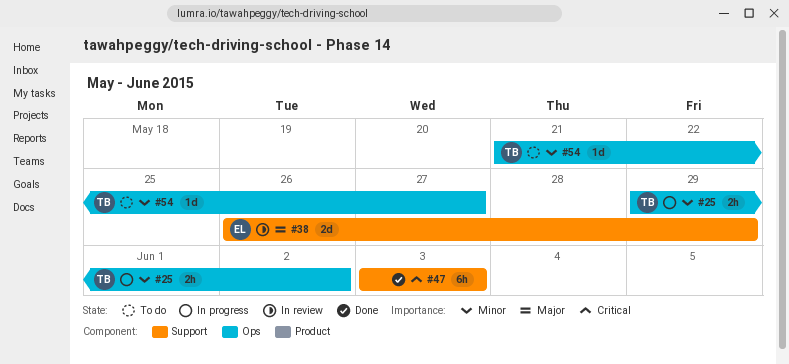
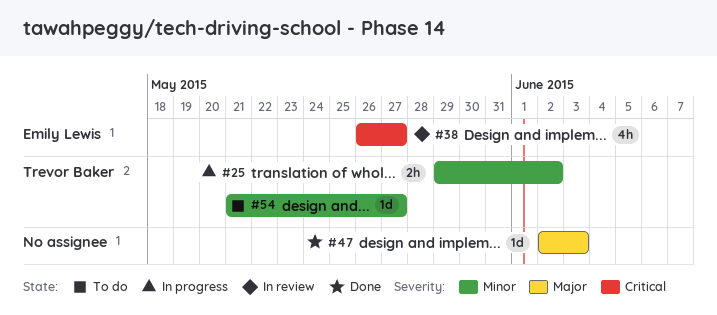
#38, priority: Major -> Critical
#38, estimate: 2d -> 4h
#38, due: May 29 -> May 27
#47, priority: Critical -> Major
#47, estimate: 6h -> 1d
#47, start: Jun 3 -> Jun 2

